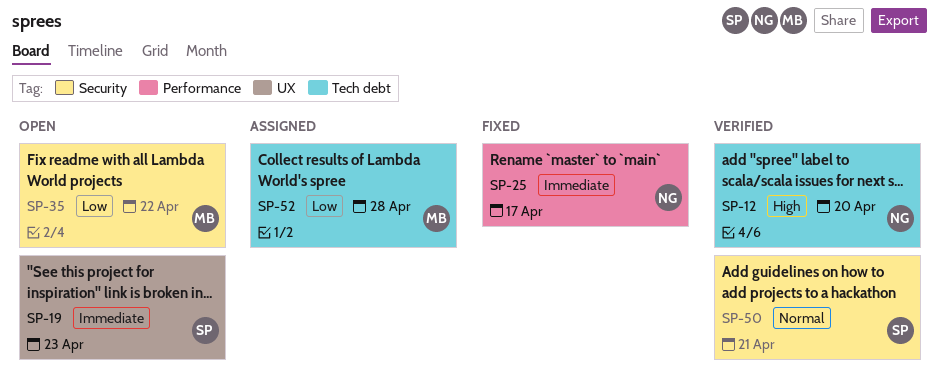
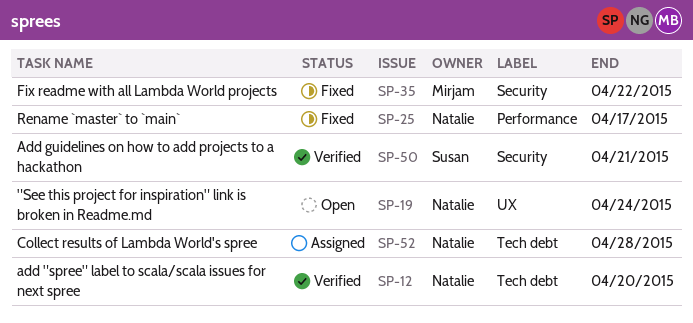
SP-19, owner: Susan -> Natalie
SP-19, due: Apr 23 -> Apr 24
SP-35, status: Open -> Fixed
SP-52, owner: Mirjam -> Natalie

